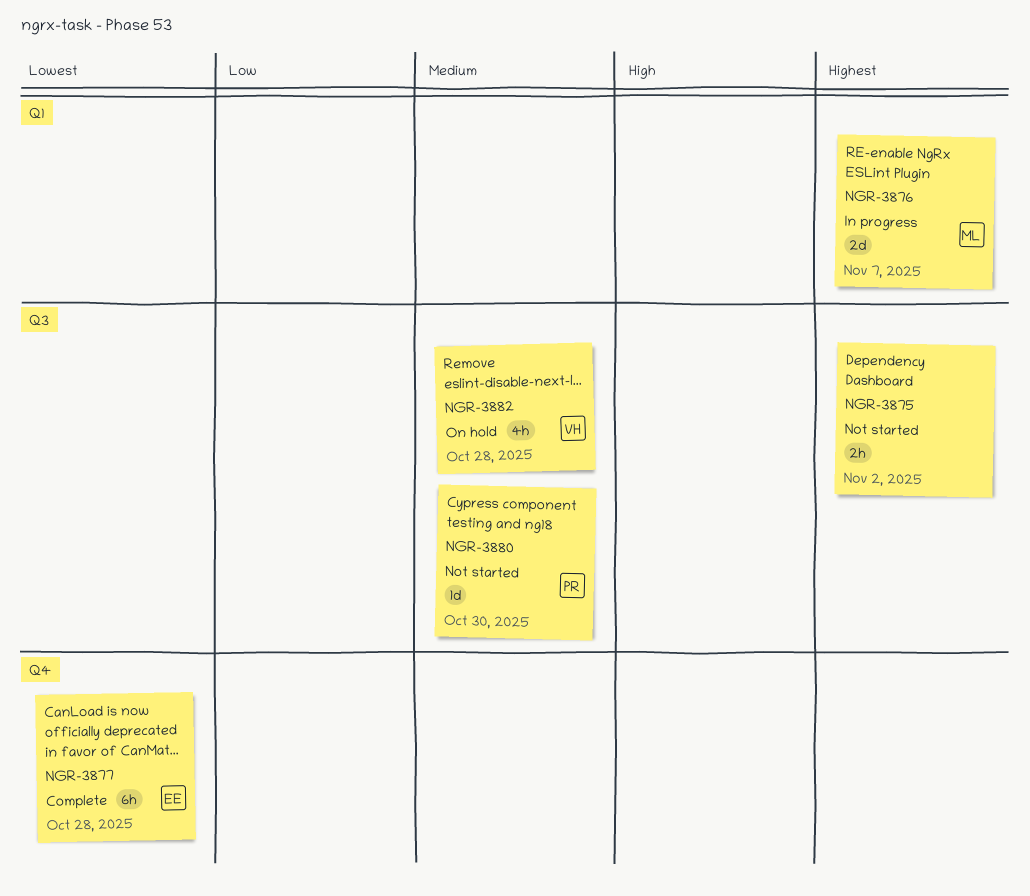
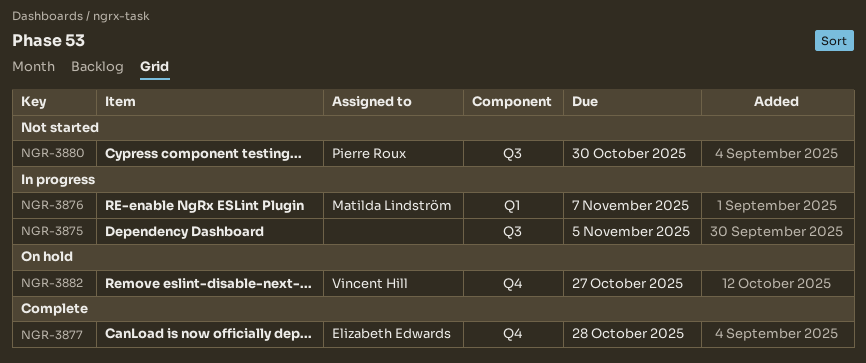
NGR-3875, status: Not started -> In progress
NGR-3875, due: Nov 2 -> Nov 5
NGR-3882, label: Q3 -> Q4
NGR-3882, due: Oct 28 -> Oct 27

